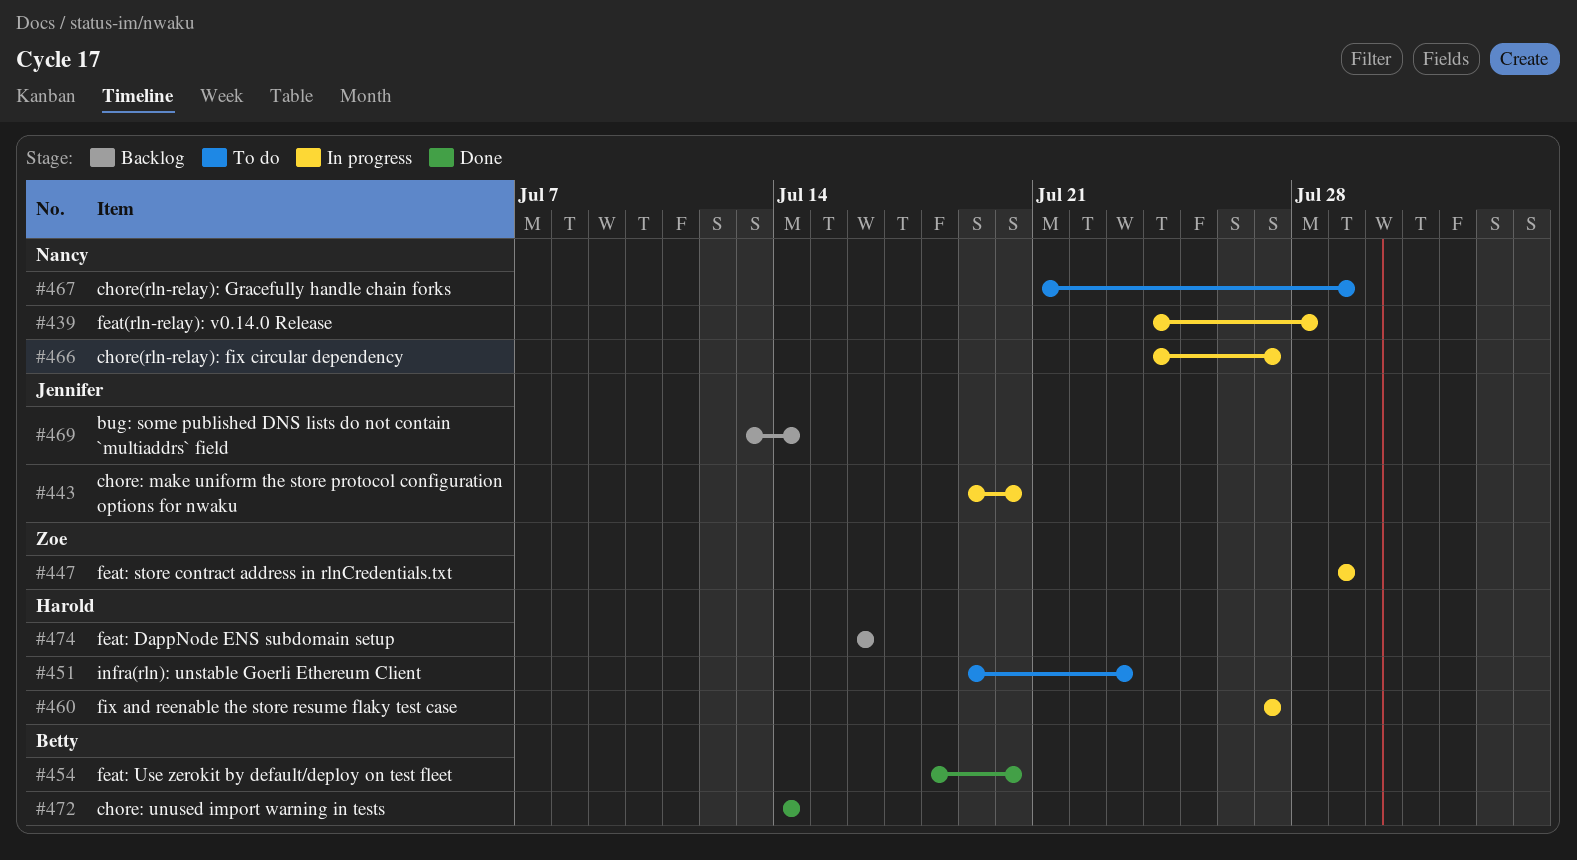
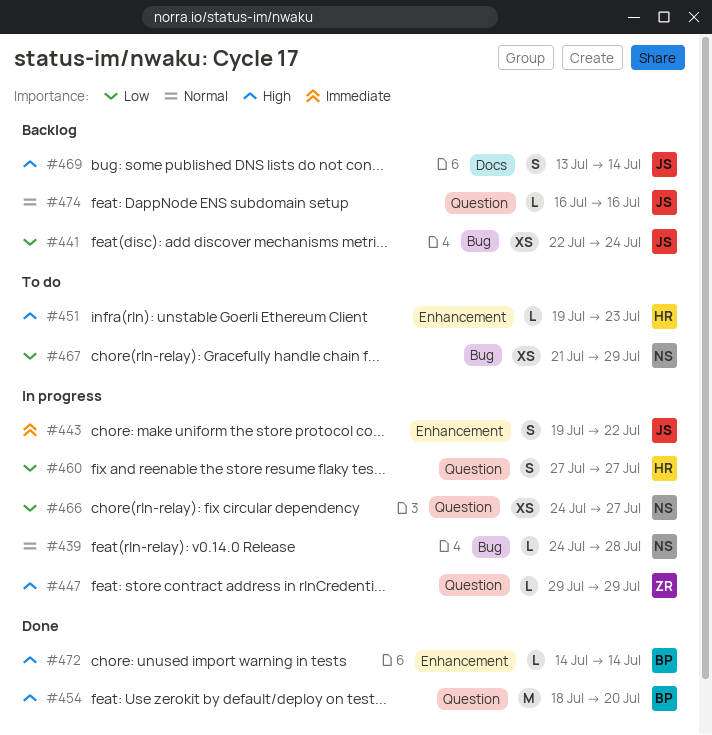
#441: none -> present
#443, due: Jul 20 -> Jul 22
#474, owner: Harold -> Jennifer

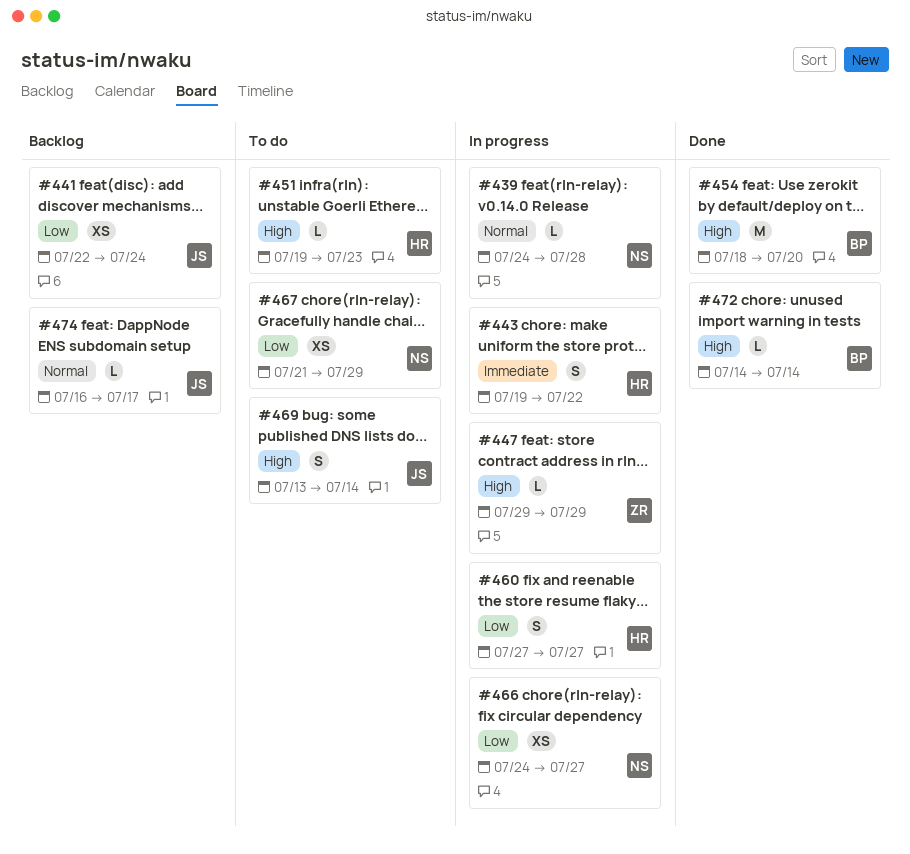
#443, owner: JS -> HR
#469, status: Backlog -> To do
#474, due: Jul 16 -> Jul 17

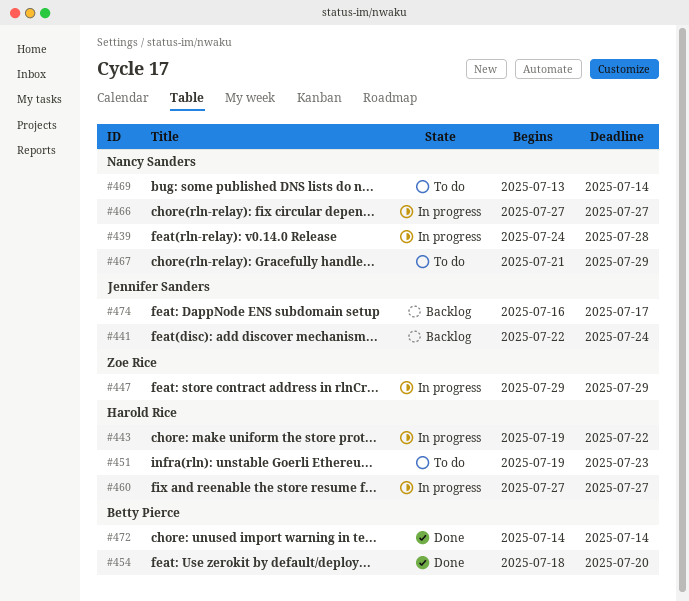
#466, start: Jul 24 -> Jul 27
#469, owner: Jennifer Sanders -> Nancy Sanders

